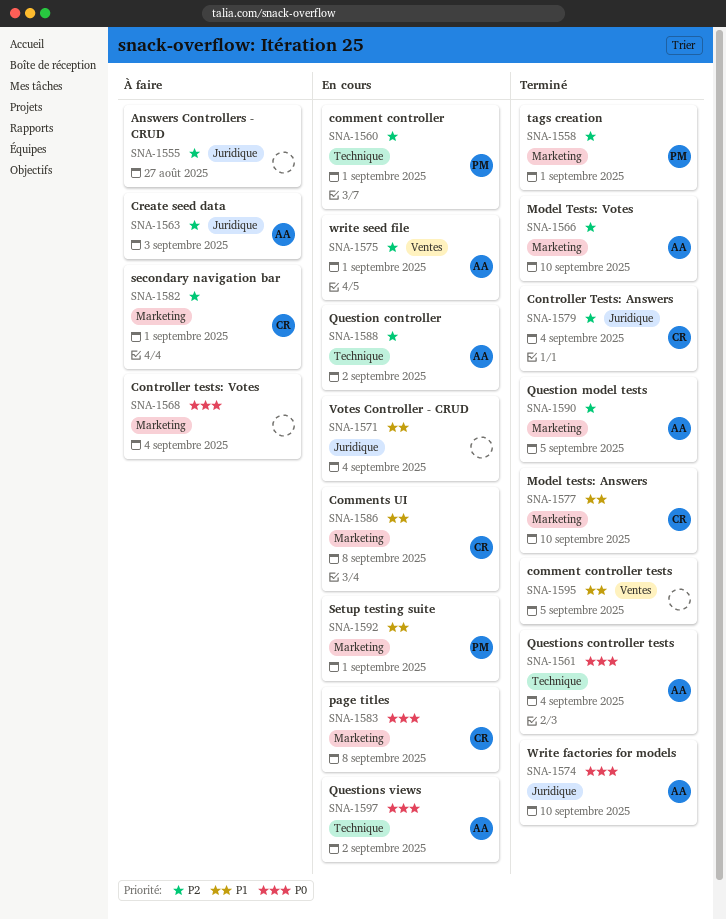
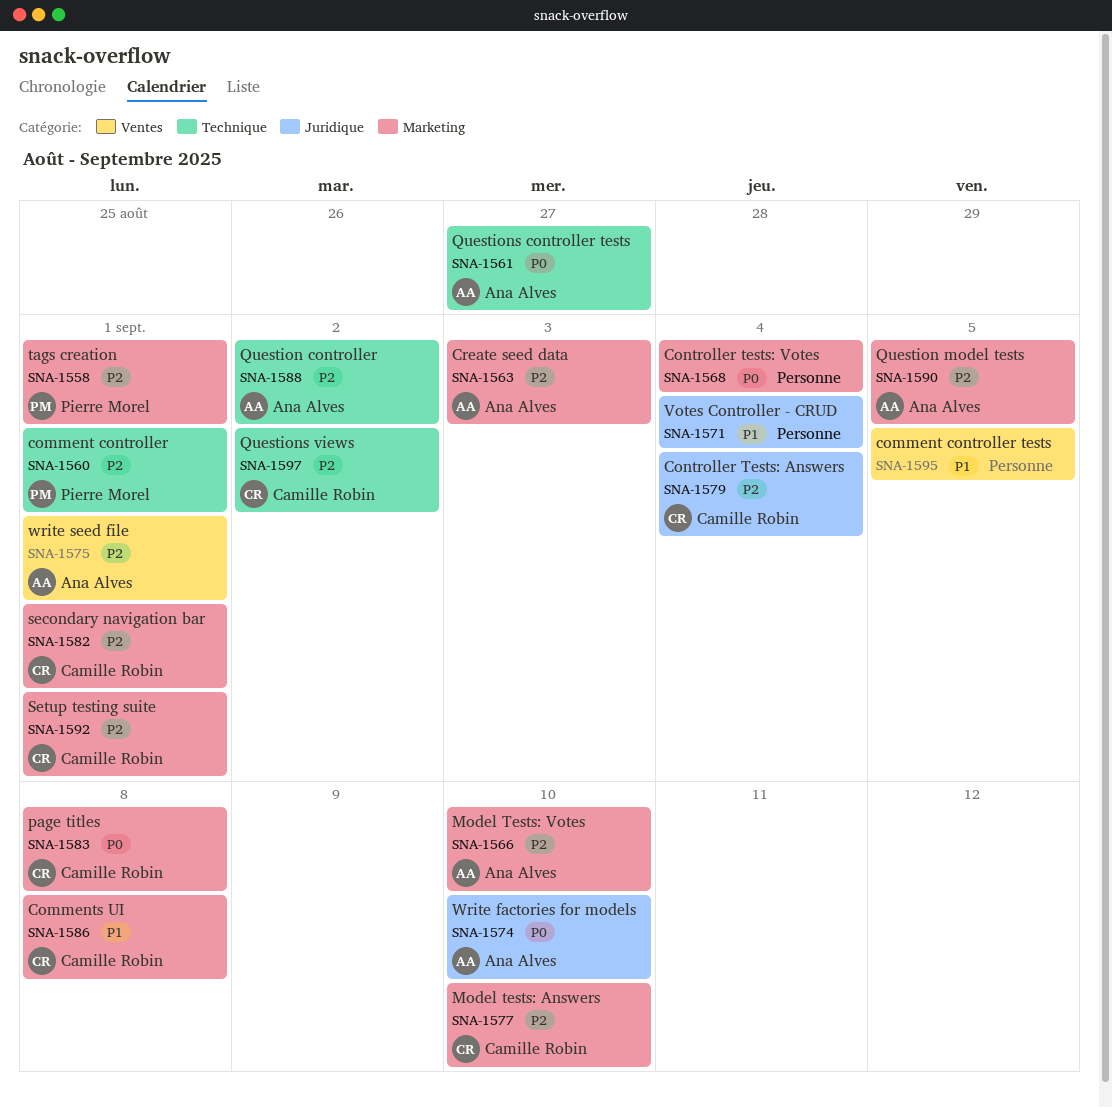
SNA-1555: present -> none
SNA-1561, due: Sep 4 -> Aug 27
SNA-1563, label: Juridique -> Marketing
SNA-1577, priority: P1 -> P2
SNA-1592, owner: Pierre Morel -> Camille Robin
SNA-1592, priority: P1 -> P2
SNA-1597, owner: Ana Alves -> Camille Robin
SNA-1597, priority: P0 -> P2

